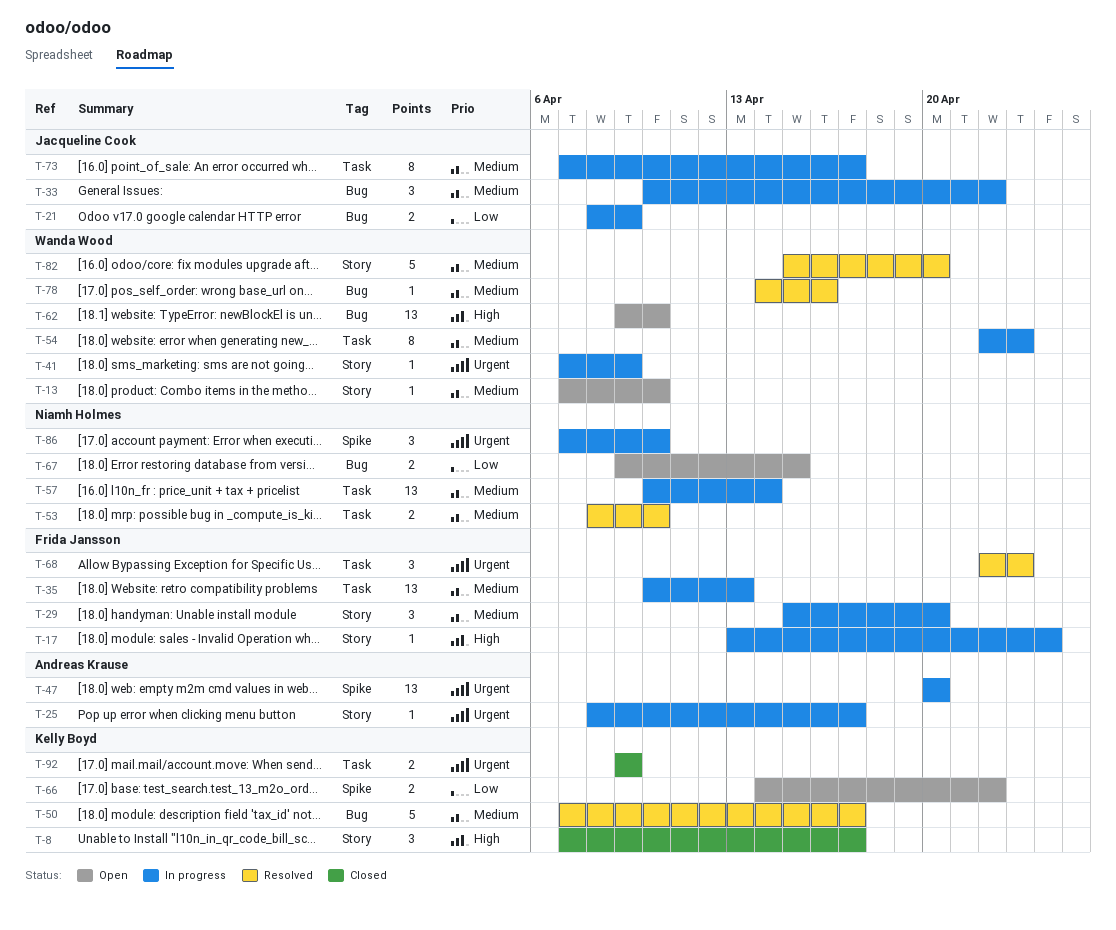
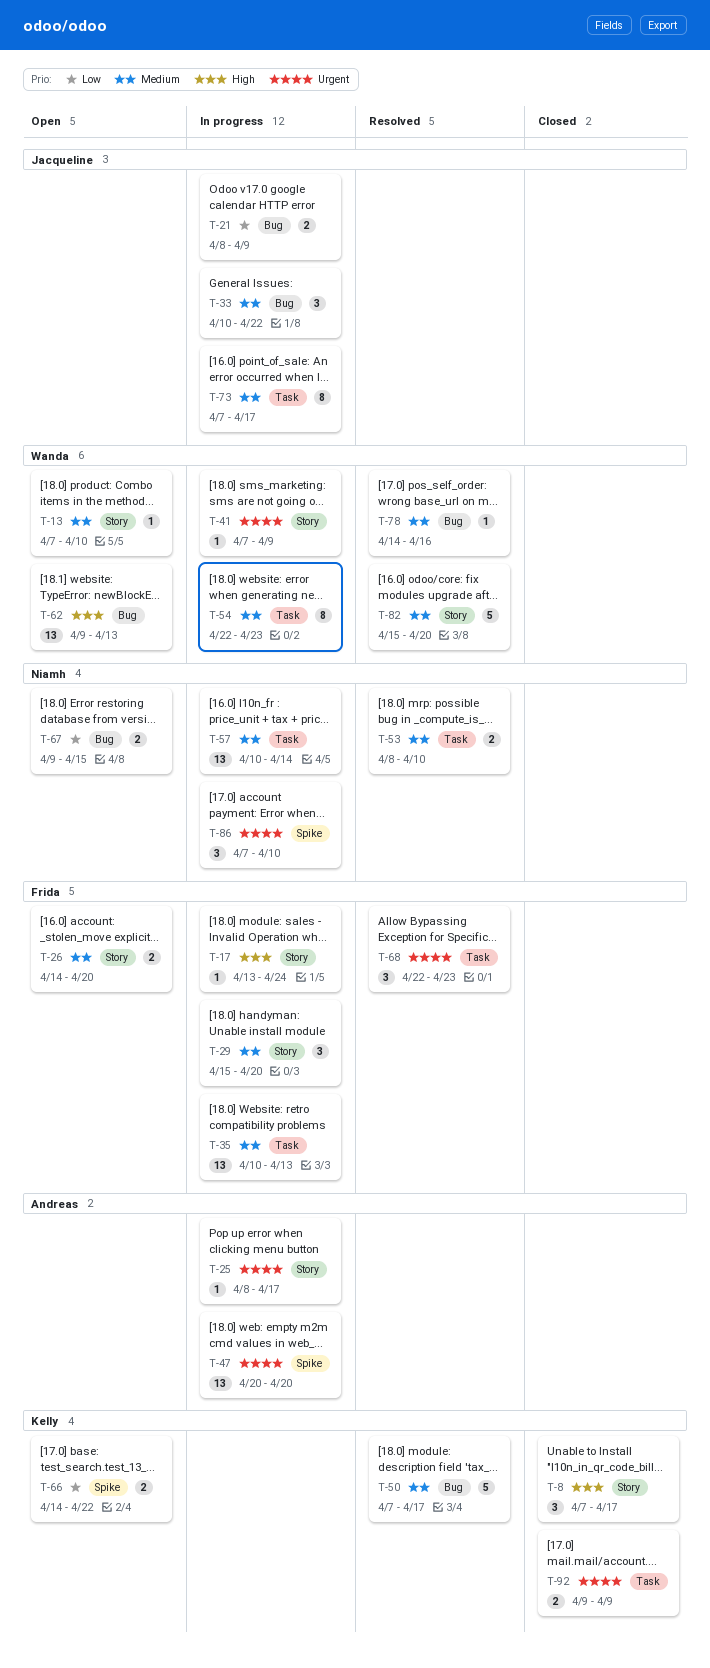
T-26: none -> present
T-62, due: Apr 10 -> Apr 13

